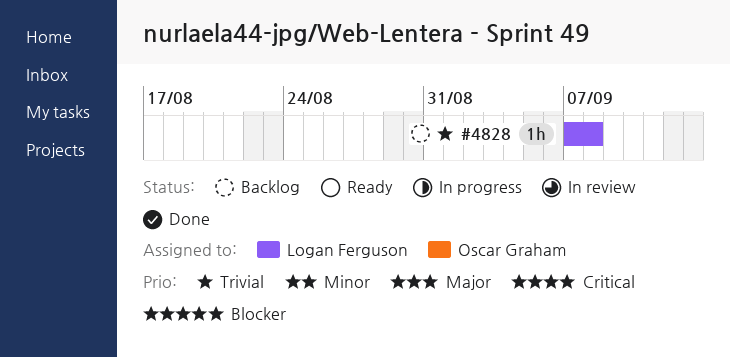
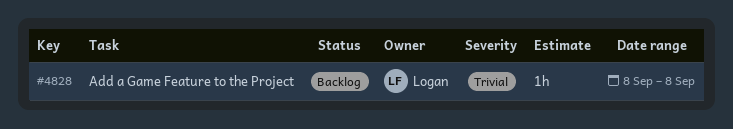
#4828, start: Sep 7 -> Sep 8

